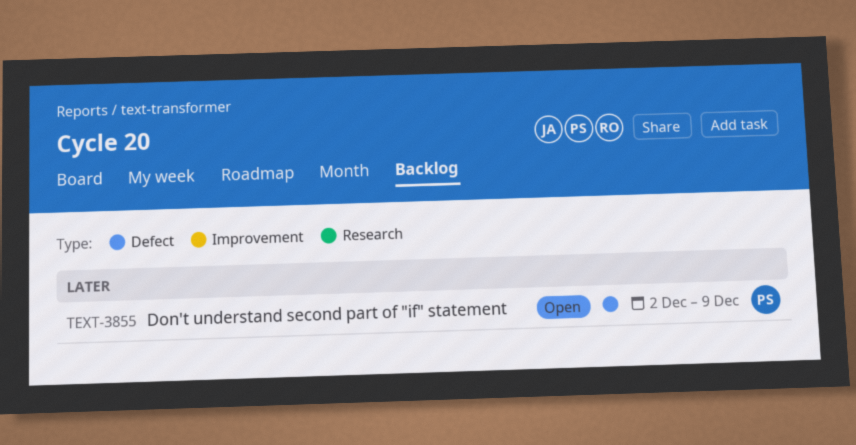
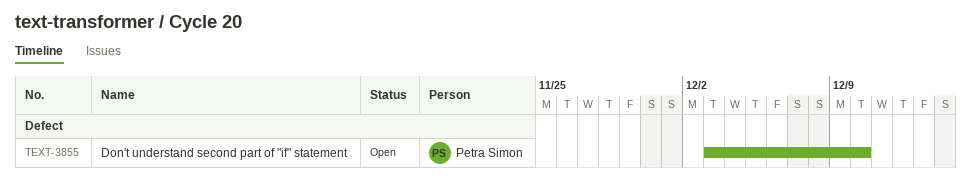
TEXT-3855, start: Dec 2 -> Dec 3
TEXT-3855, due: Dec 9 -> Dec 10

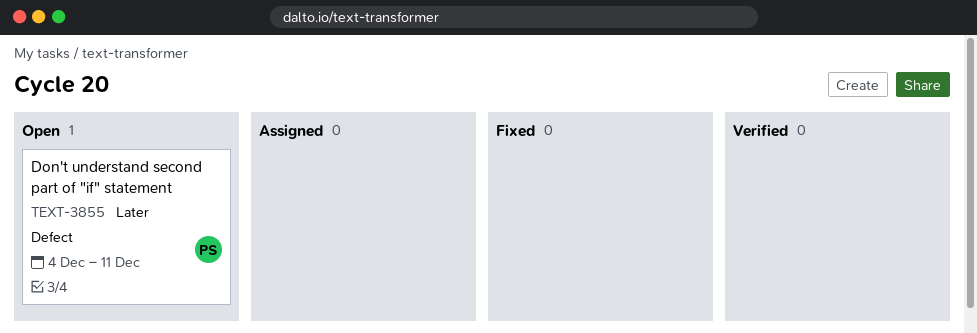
TEXT-3855, start: Dec 3 -> Dec 4
TEXT-3855, due: Dec 10 -> Dec 11

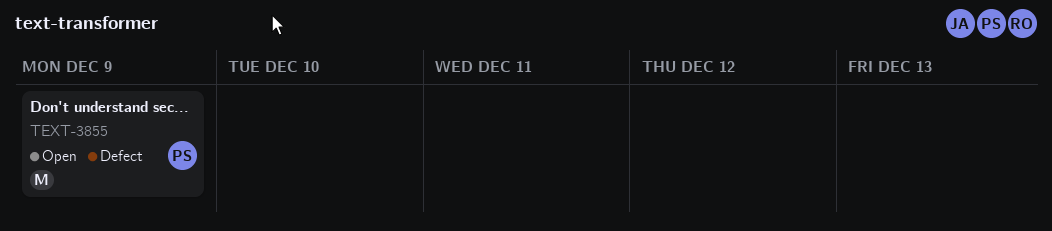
TEXT-3855, due: Dec 11 -> Dec 9

